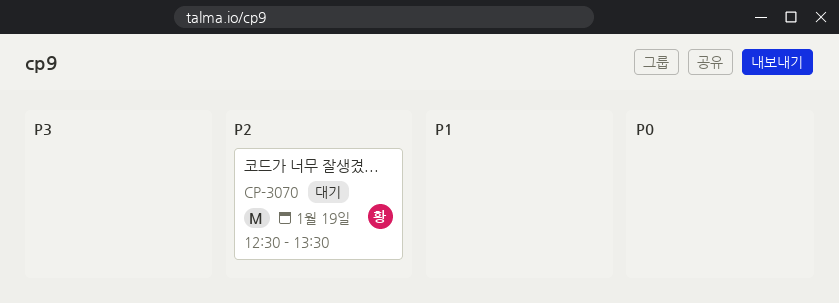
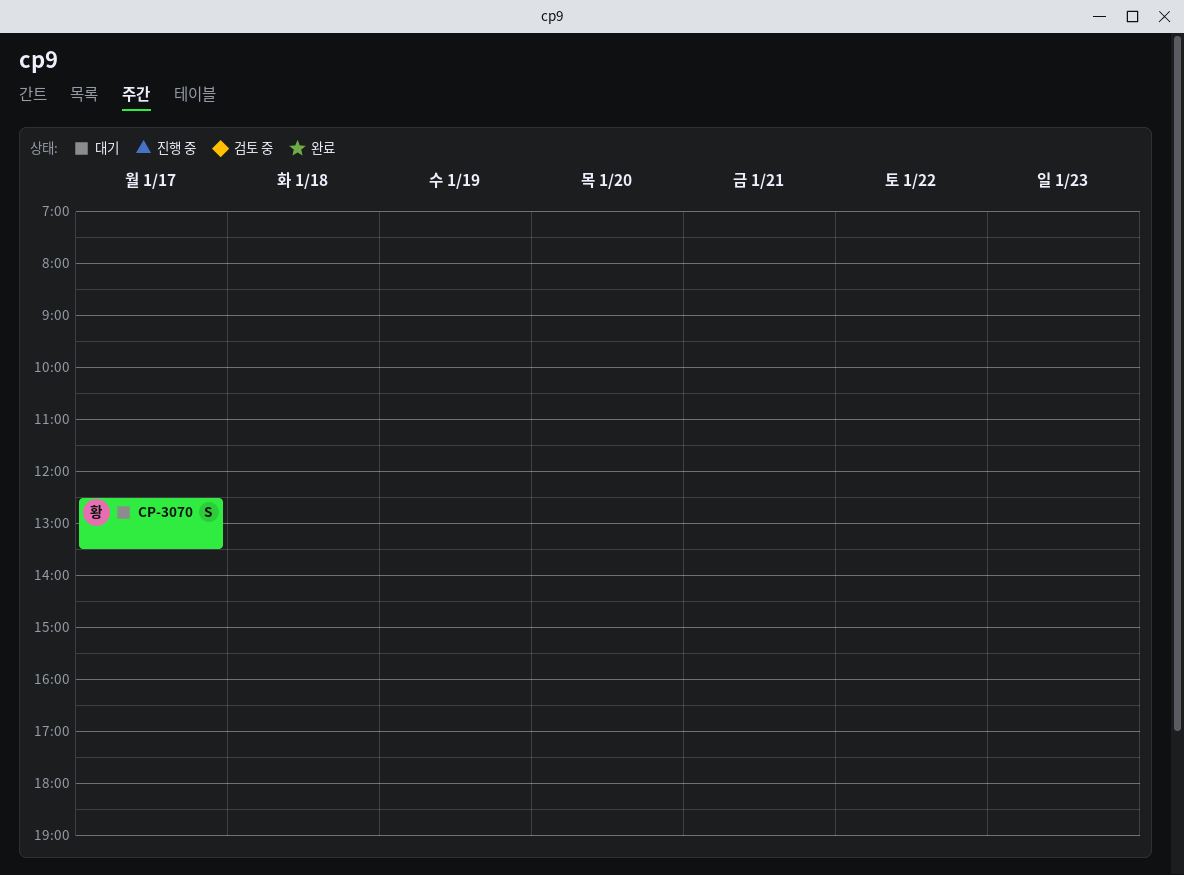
CP-3070, estimate: M -> S
CP-3070, day: Jan 19 -> Jan 17

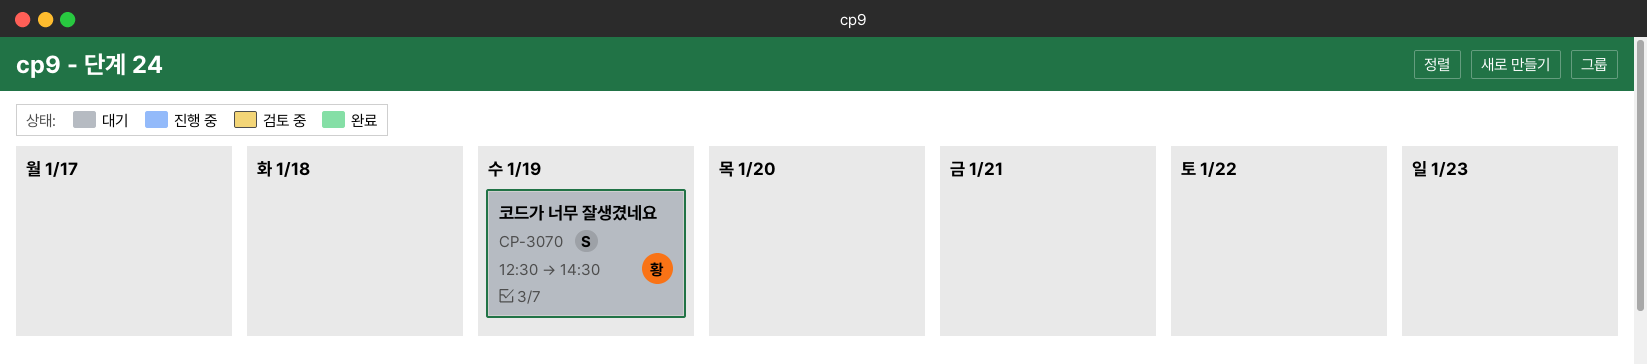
CP-3070, day: Jan 17 -> Jan 19
CP-3070, ends: 13:30 -> 14:30

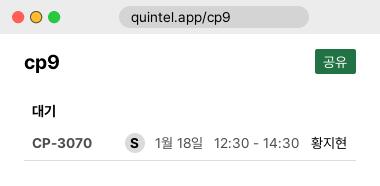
CP-3070, day: Jan 19 -> Jan 18

